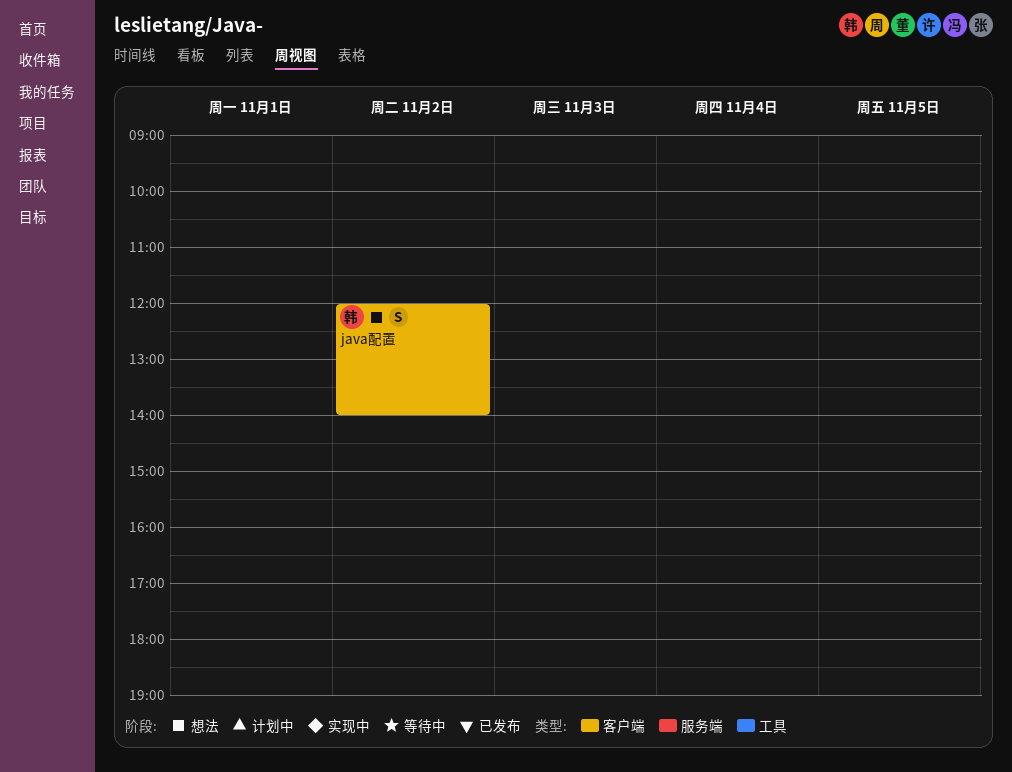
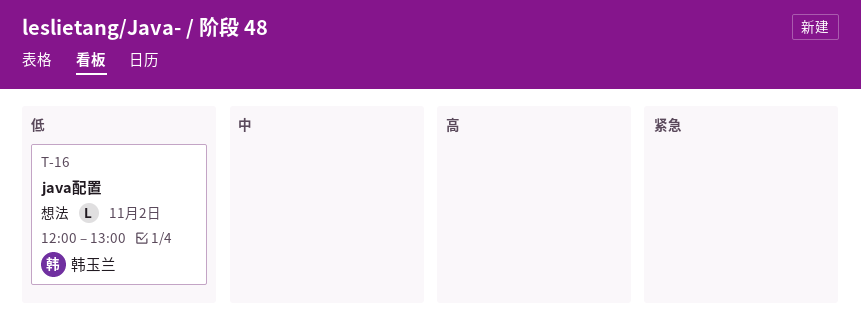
java配置, estimate: S -> L
java配置, ends: 14:00 -> 13:00

